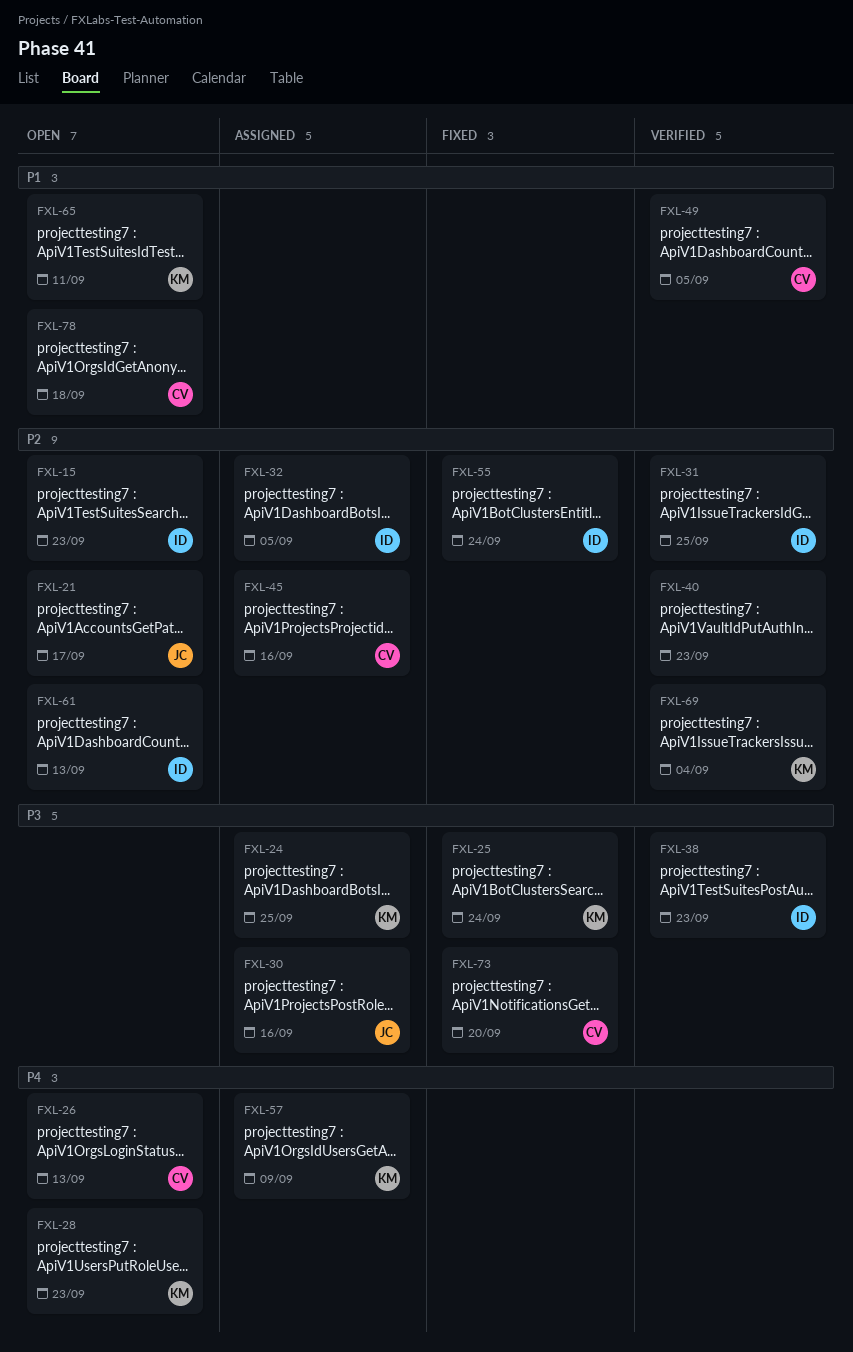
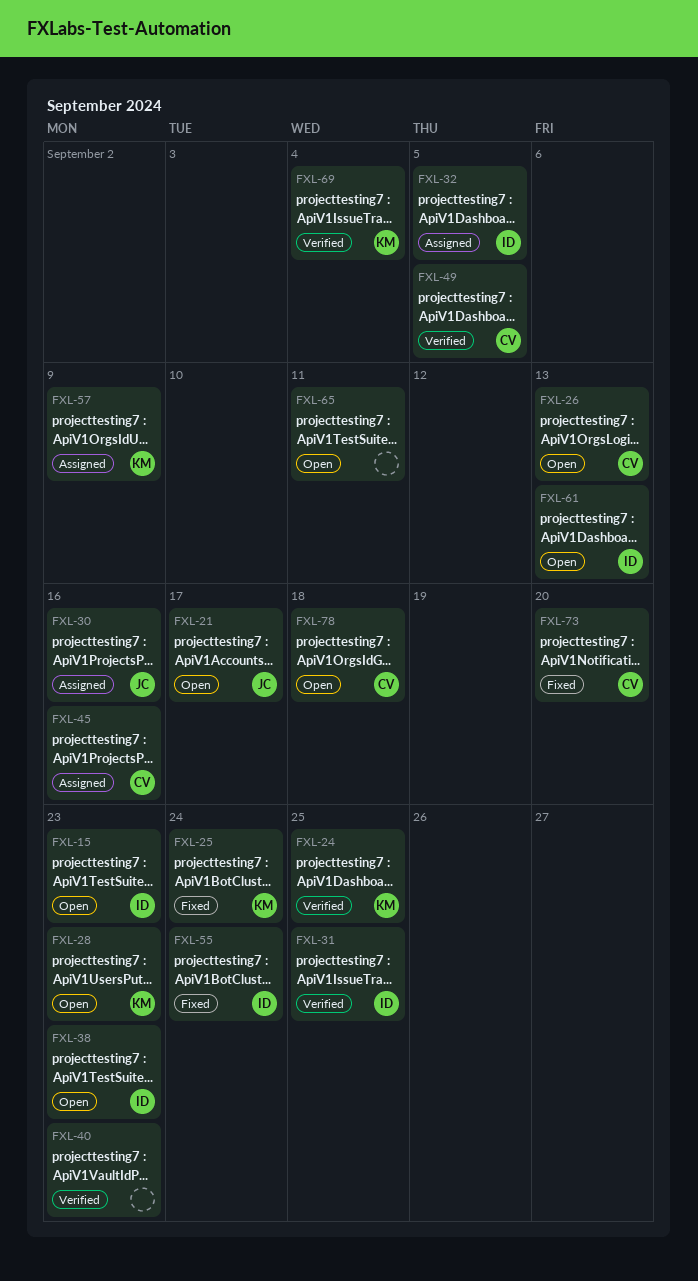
FXL-24, status: Assigned -> Verified
FXL-38, status: Verified -> Open
FXL-65, owner: KM -> none

